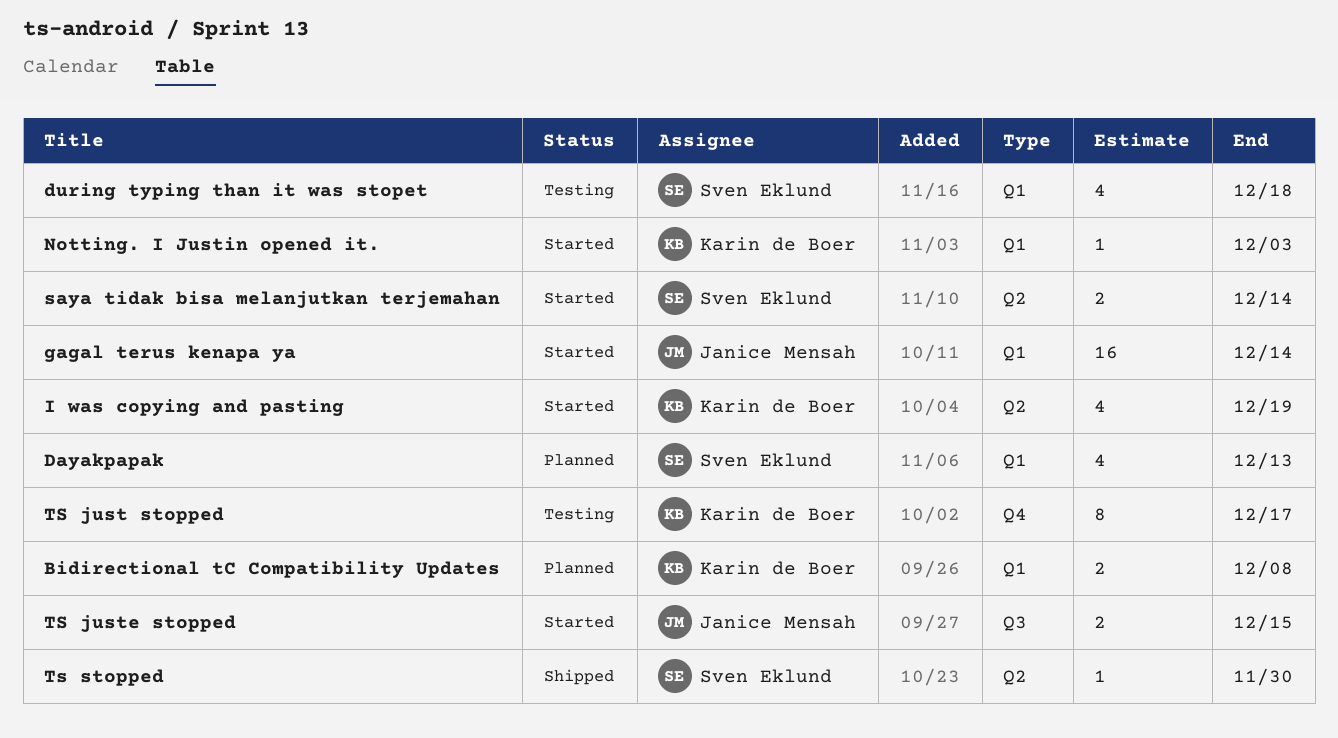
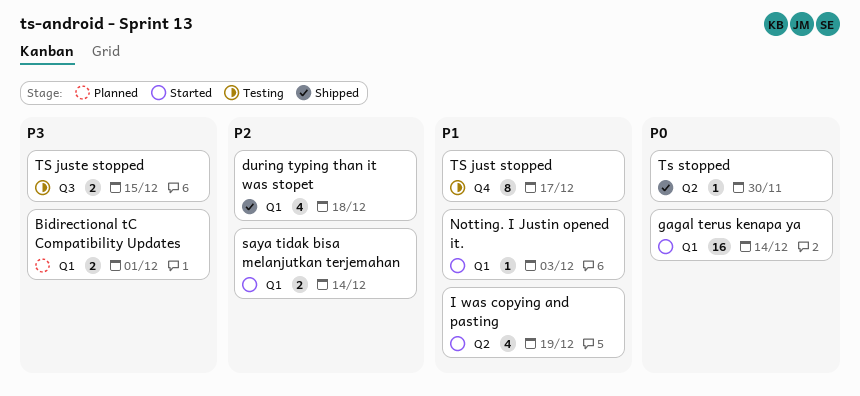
Bidirectional tC Compatibility Updates, due: Dec 8 -> Dec 1
Dayakpapak: present -> none
during typing than it was stopet, status: Testing -> Shipped
saya tidak bisa melanjutkan terjemahan, label: Q2 -> Q1
TS juste stopped, status: Started -> Testing

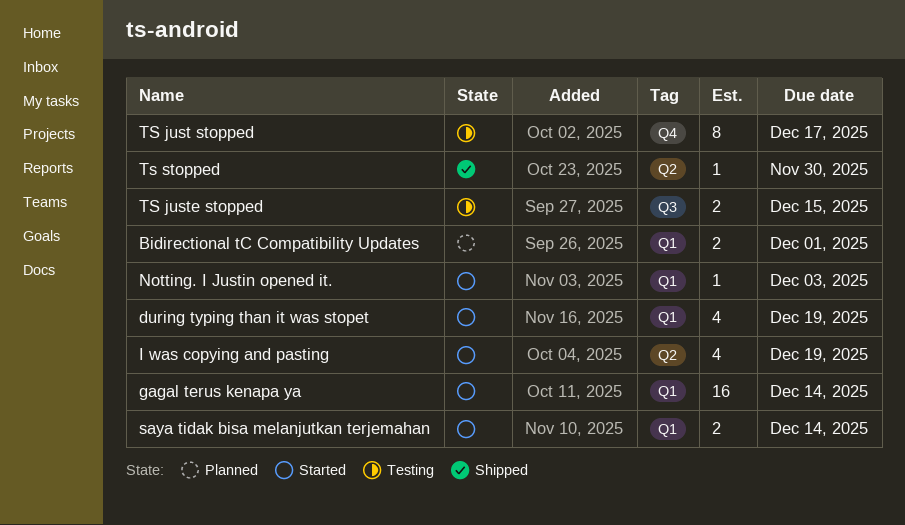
during typing than it was stopet, status: Shipped -> Started
during typing than it was stopet, due: Dec 18 -> Dec 19

